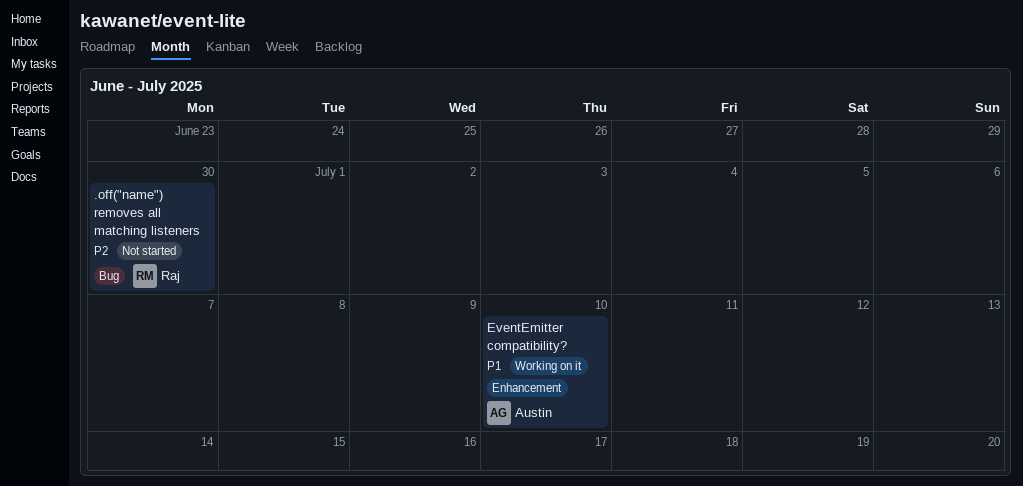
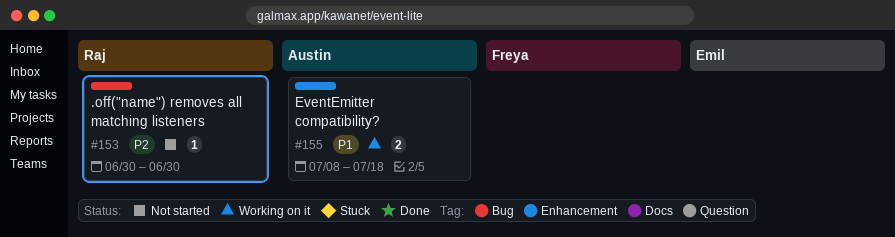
EventEmitter compatibility?, due: Jul 10 -> Jul 18

